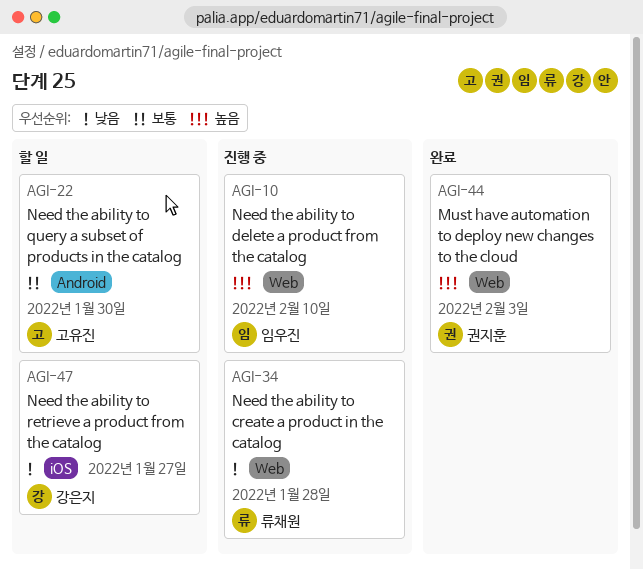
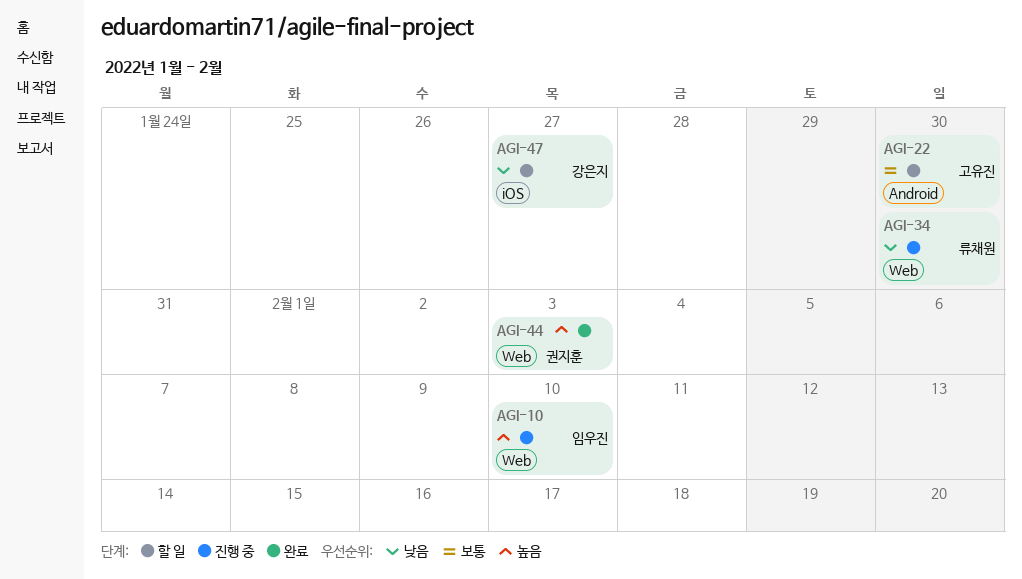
AGI-34, due: Jan 28 -> Jan 30

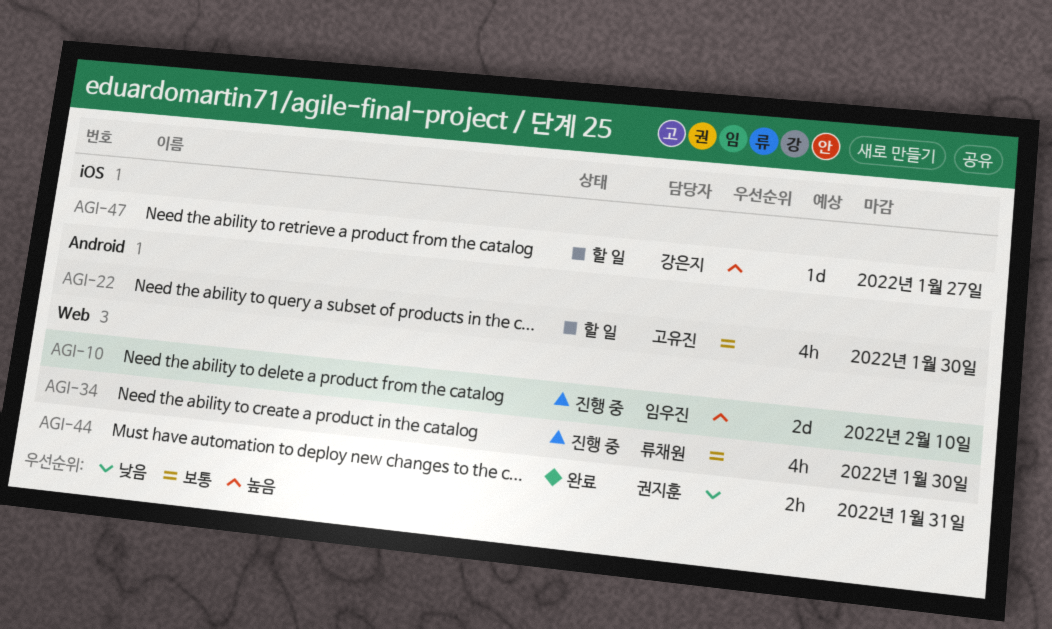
AGI-34, priority: 낮음 -> 보통
AGI-44, priority: 높음 -> 낮음
AGI-44, due: Feb 3 -> Jan 31
AGI-47, priority: 낮음 -> 높음

